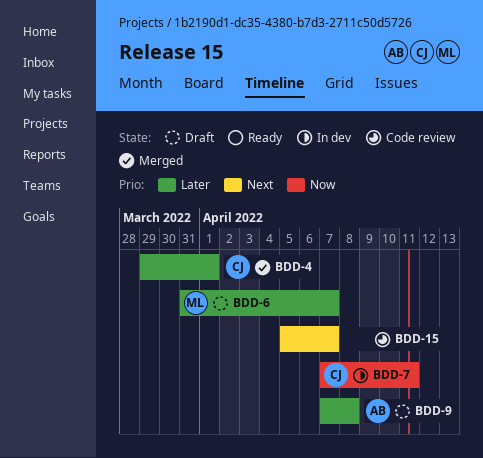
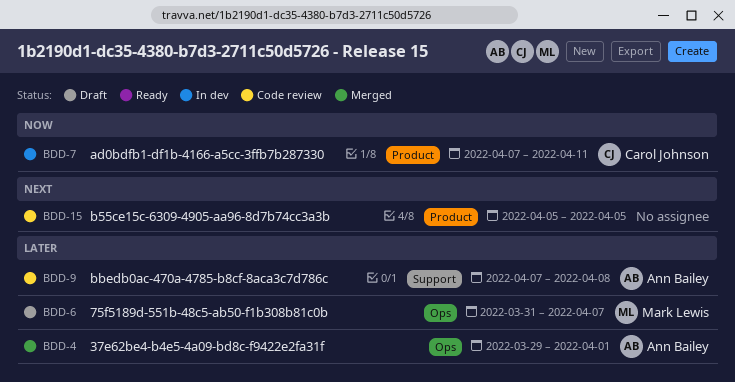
BDD-4, owner: Carol Johnson -> Ann Bailey
BDD-9, status: Draft -> Code review
BDD-15, due: Apr 7 -> Apr 5

